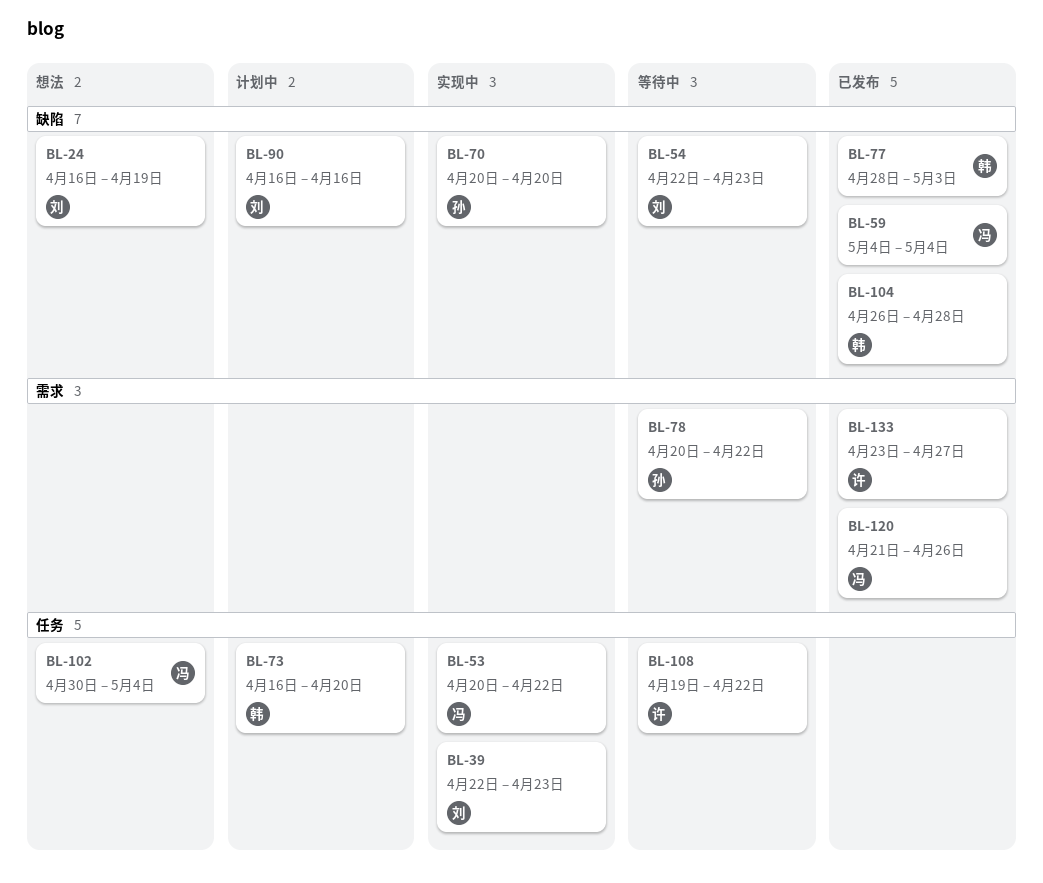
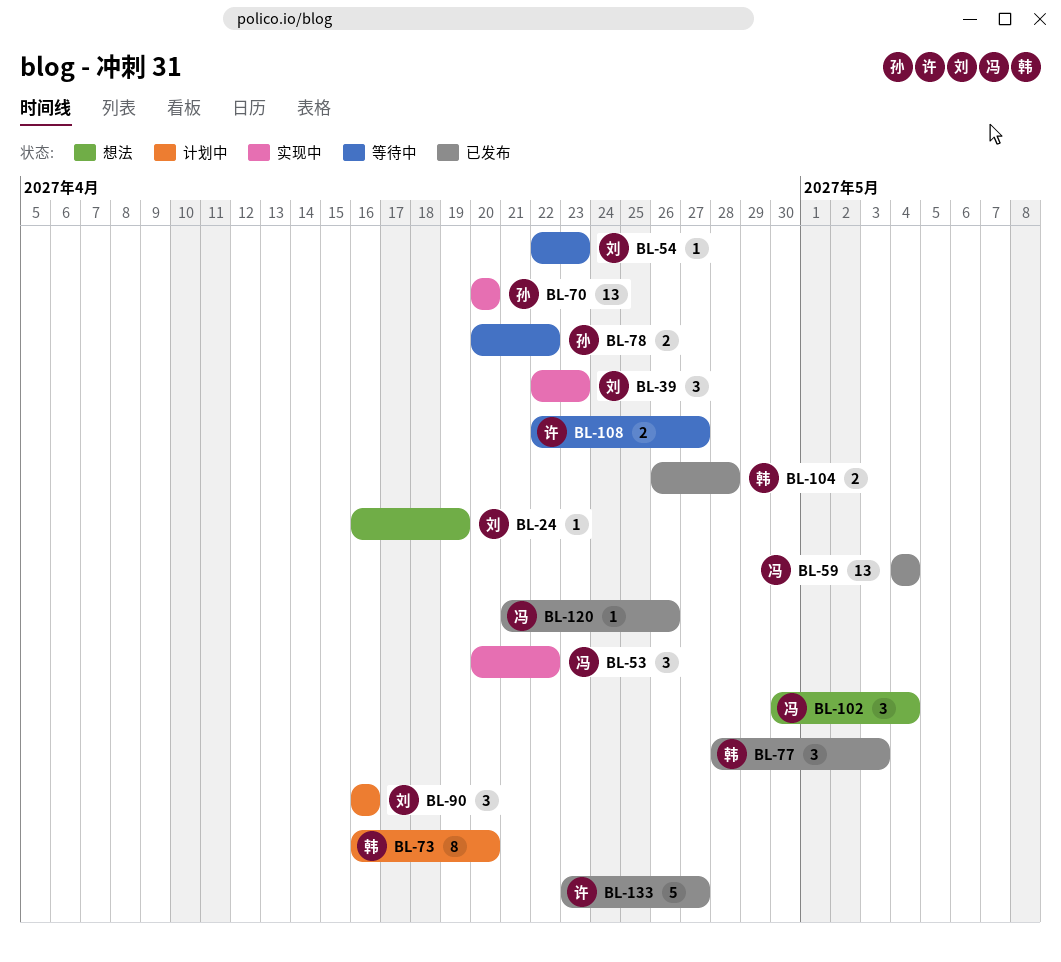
BL-108, start: Apr 19 -> Apr 22
BL-108, due: Apr 22 -> Apr 27

